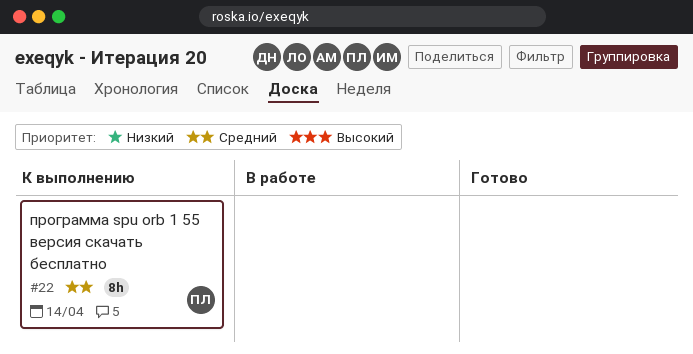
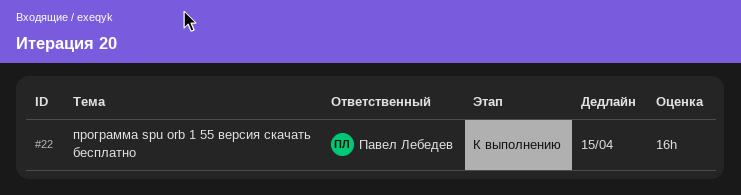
#22, estimate: 8h -> 16h
#22, due: Apr 14 -> Apr 15

